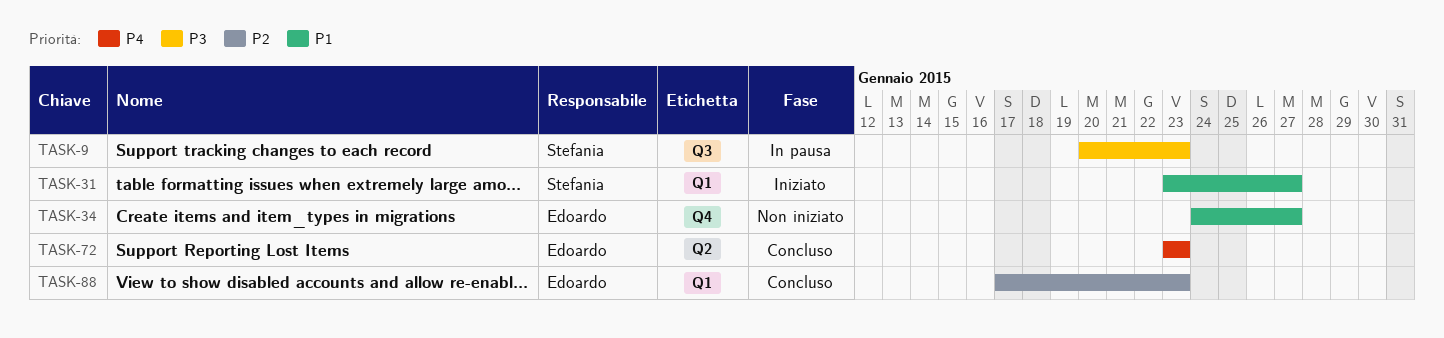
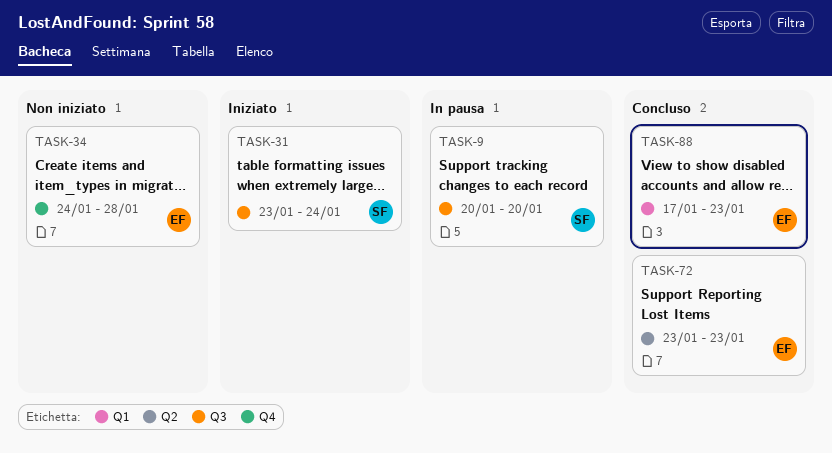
TASK-9, due: Jan 23 -> Jan 20
TASK-31, label: Q1 -> Q3
TASK-31, due: Jan 27 -> Jan 24
TASK-34, due: Jan 27 -> Jan 28

